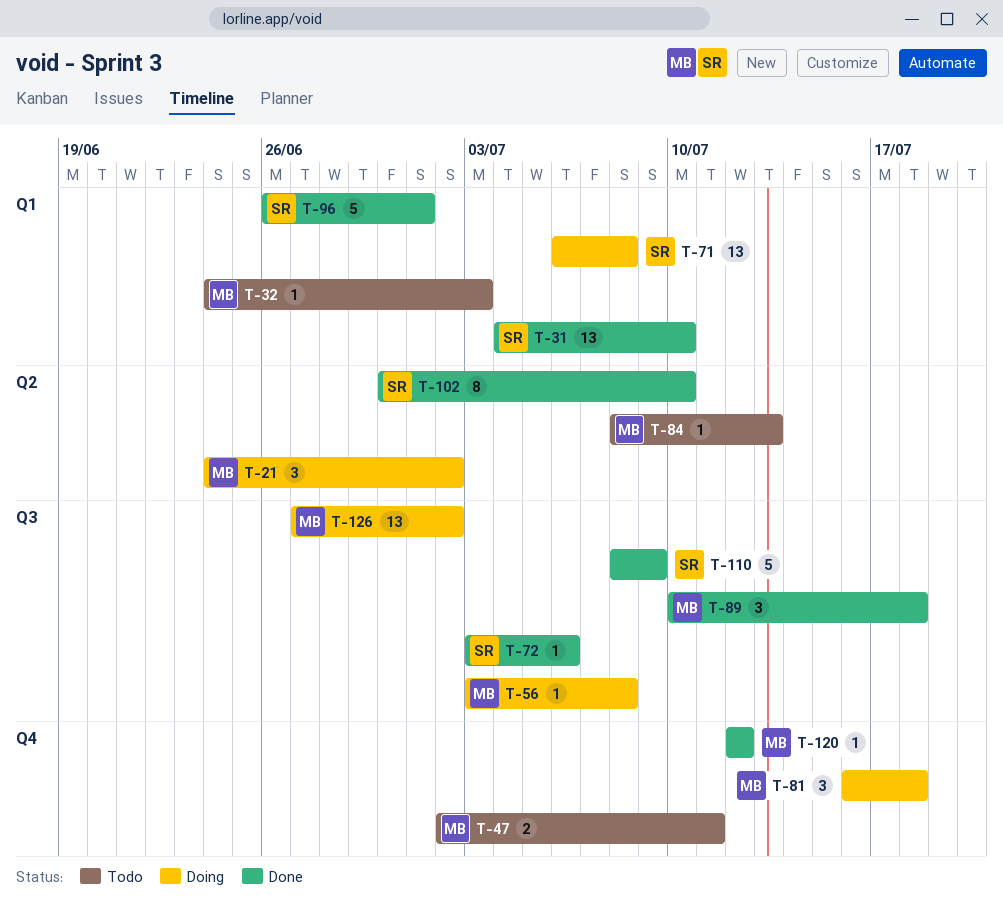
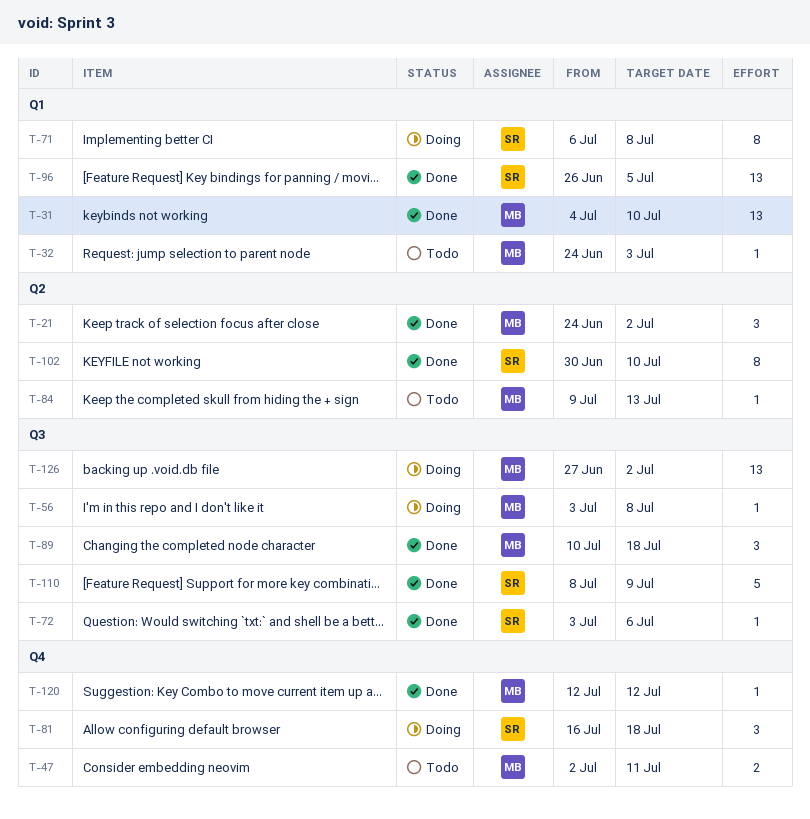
T-21, status: Doing -> Done
T-31, owner: SR -> MB
T-71, estimate: 13 -> 8
T-81, owner: MB -> SR
T-84, start: Jul 8 -> Jul 9
T-96, estimate: 5 -> 13
T-96, due: Jul 1 -> Jul 5

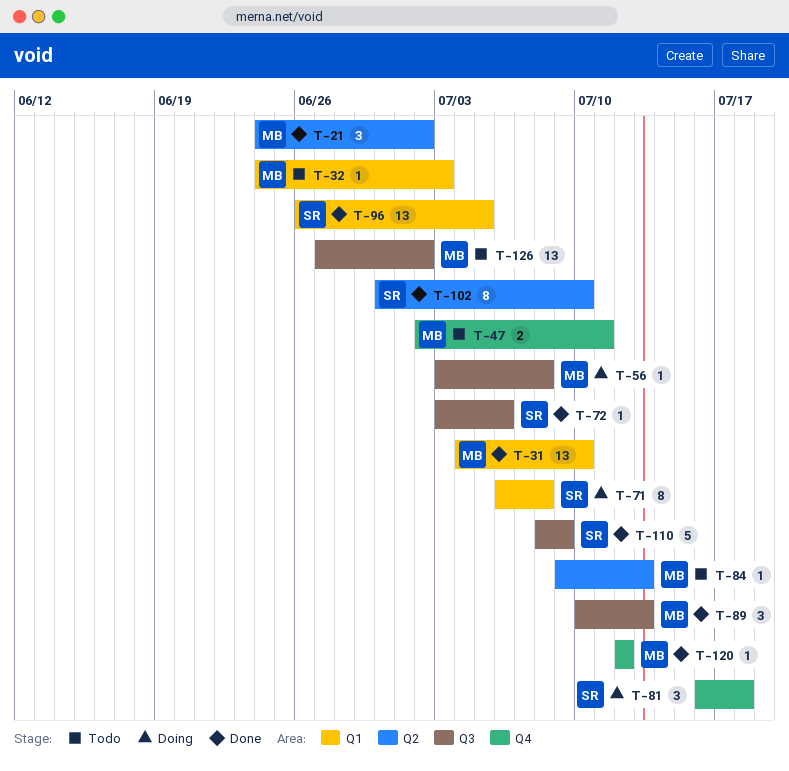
T-89, due: Jul 18 -> Jul 13
T-126, status: Doing -> Todo

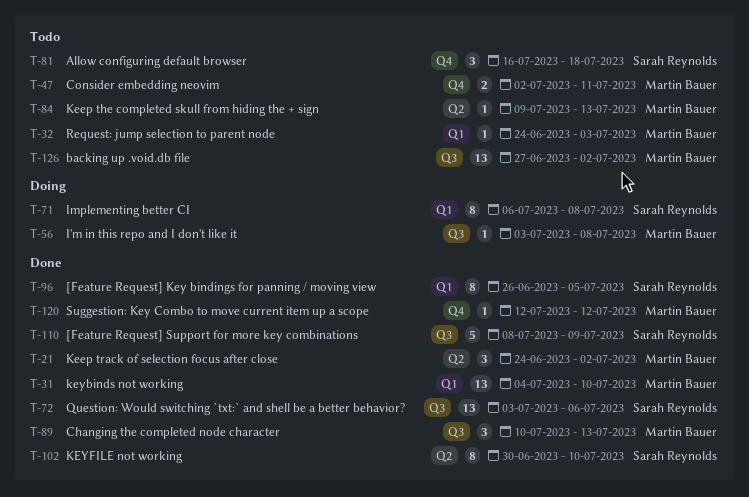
T-72, estimate: 1 -> 13
T-81, status: Doing -> Todo
T-96, estimate: 13 -> 8

